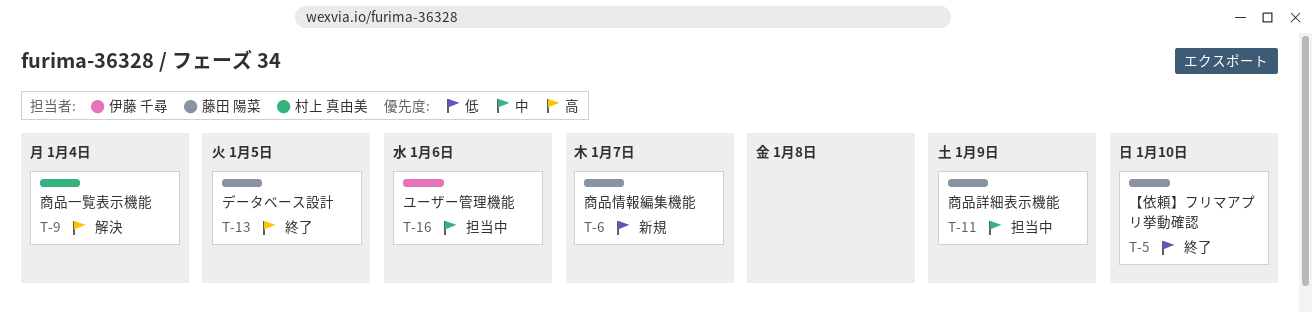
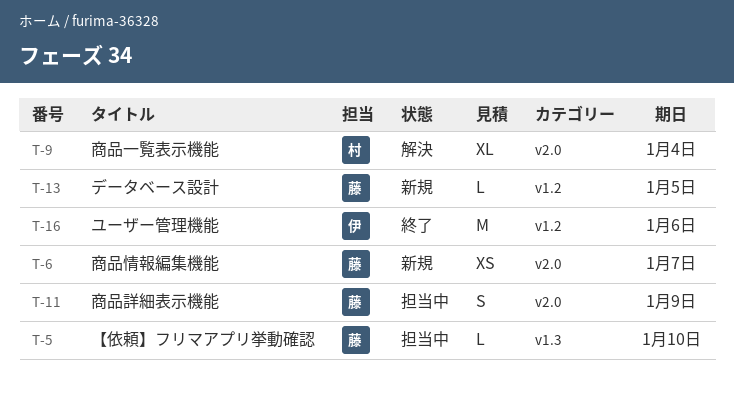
T-5, status: 終了 -> 担当中
T-13, status: 終了 -> 新規
T-16, status: 担当中 -> 終了

